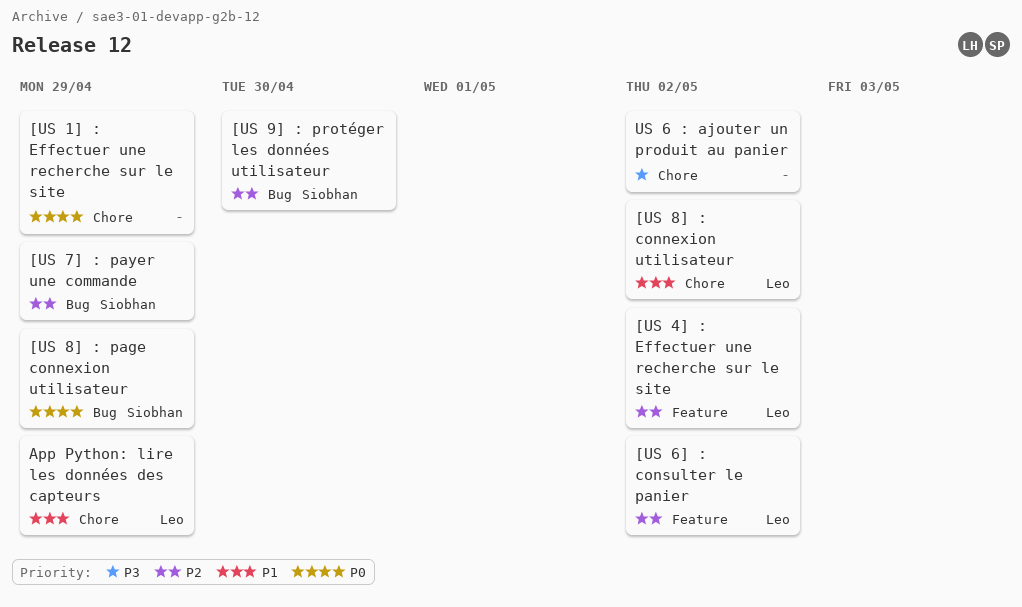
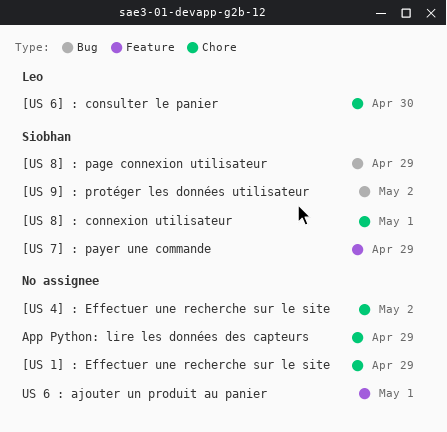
[US 4] : Effectuer une recherche sur le site, owner: Leo -> none
[US 4] : Effectuer une recherche sur le site, label: Feature -> Chore
[US 6] : consulter le panier, label: Feature -> Chore
[US 6] : consulter le panier, due: May 2 -> Apr 30
[US 7] : payer une commande, label: Bug -> Feature
[US 8] : connexion utilisateur, owner: Leo -> Siobhan
[US 8] : connexion utilisateur, due: May 2 -> May 1
[US 9] : protéger les données utilisateur, due: Apr 30 -> May 2
App Python: lire les données des capteurs, owner: Leo -> none
US 6 : ajouter un produit au panier, label: Chore -> Feature
US 6 : ajouter un produit au panier, due: May 2 -> May 1

